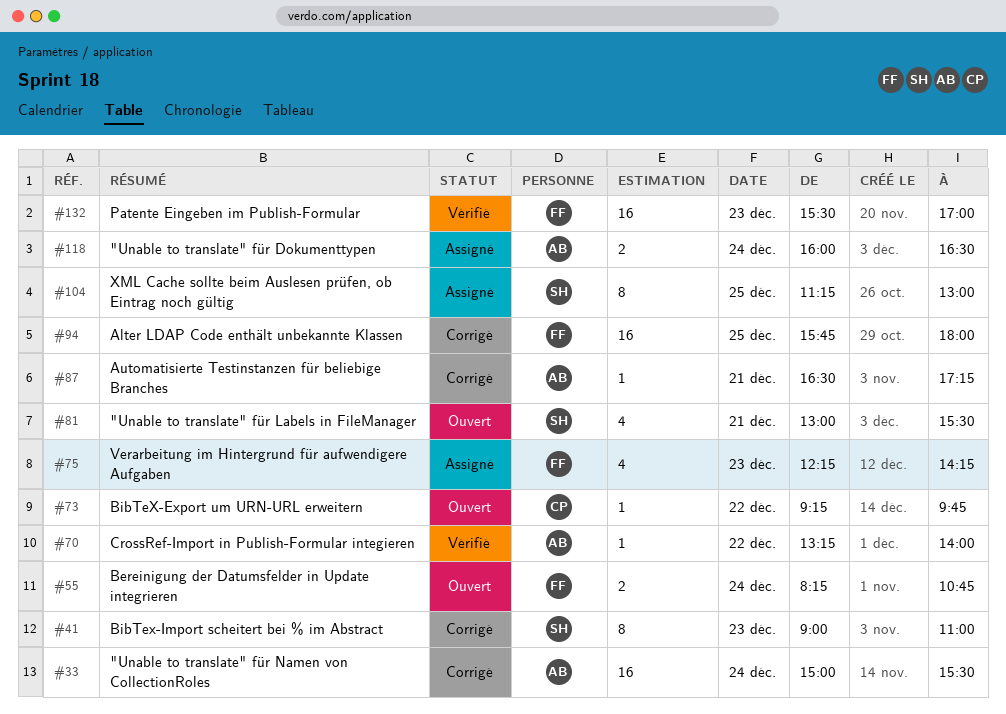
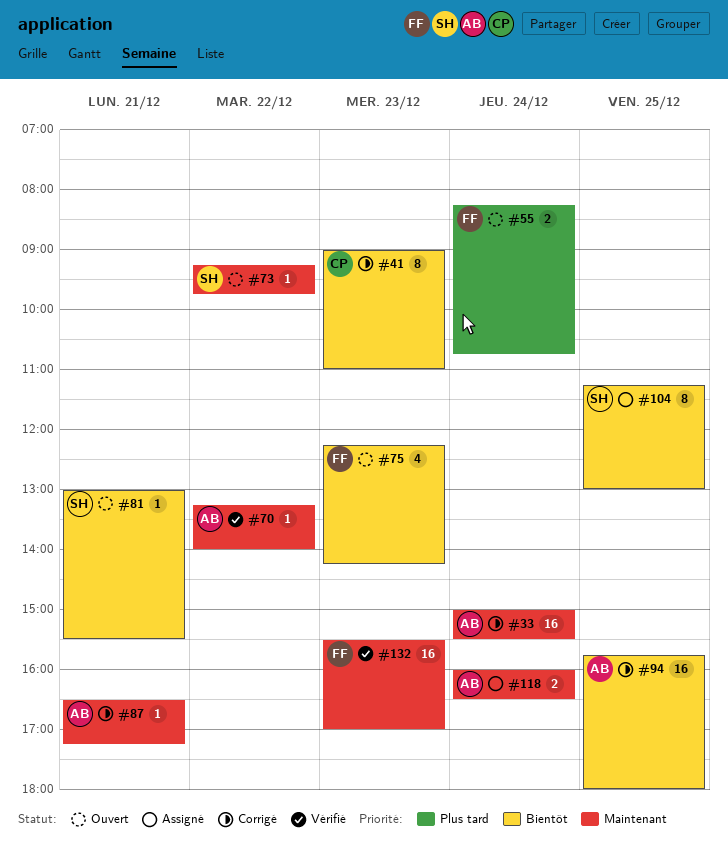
#41, owner: SH -> CP
#73, owner: CP -> SH
#75, status: Assigné -> Ouvert
#81, estimate: 4 -> 1
#94, owner: FF -> AB

